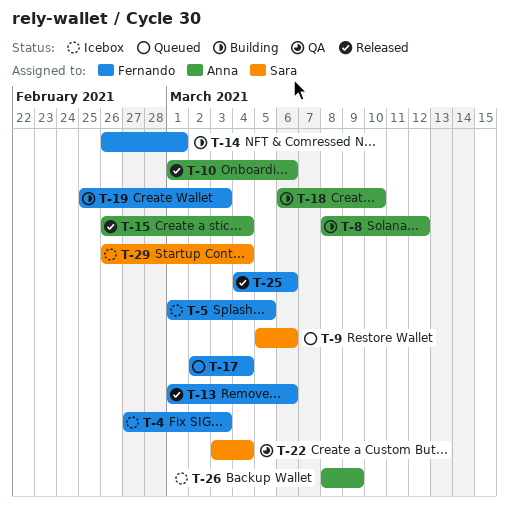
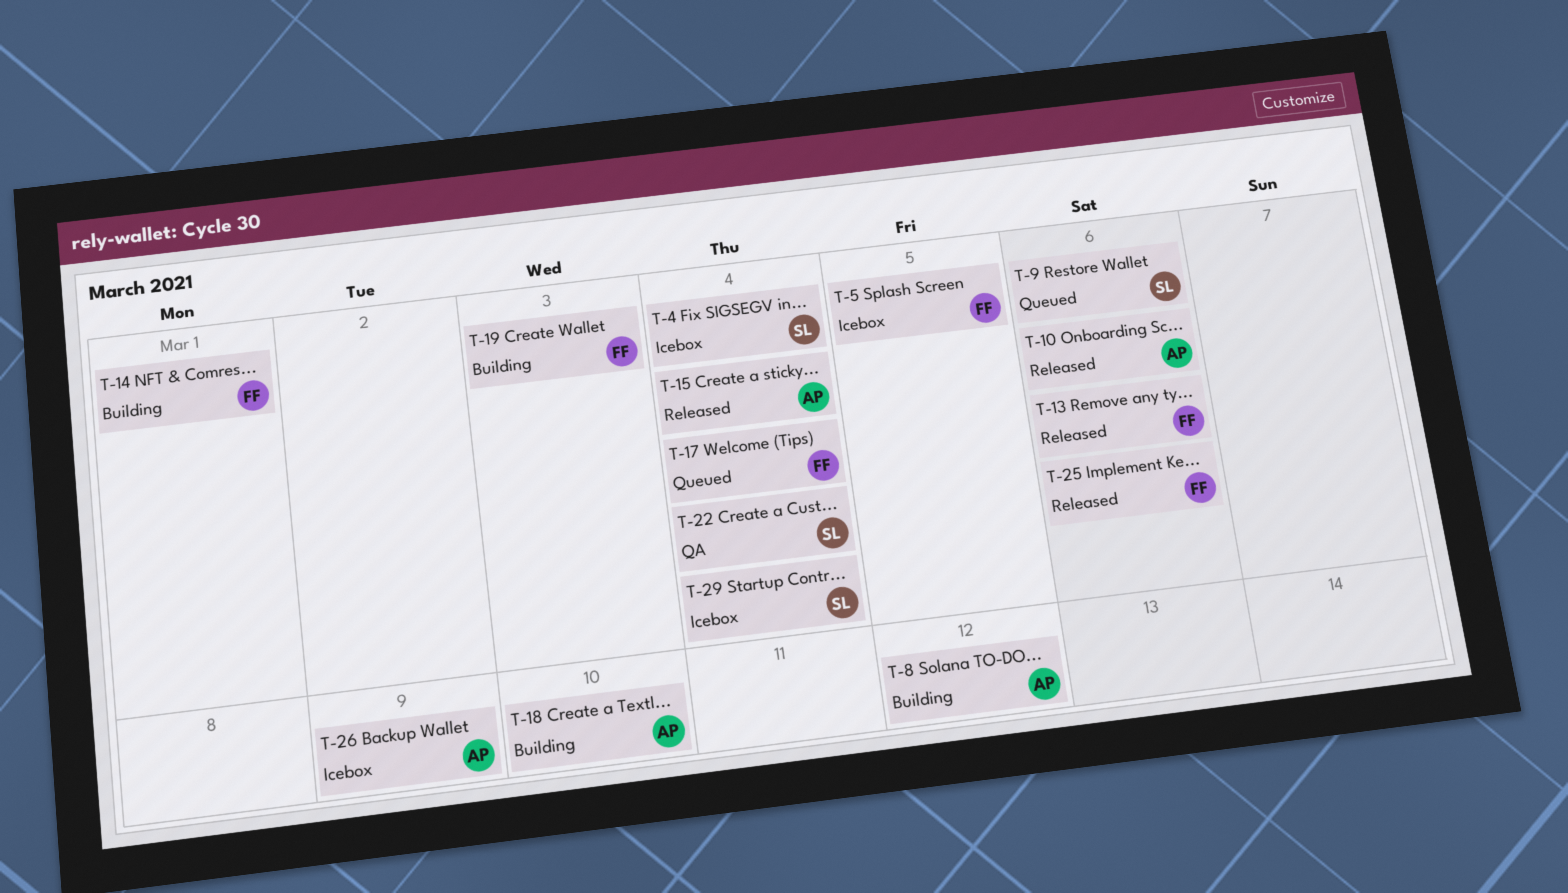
T-4, owner: Fernando -> Sara
T-4, due: Mar 3 -> Mar 4

